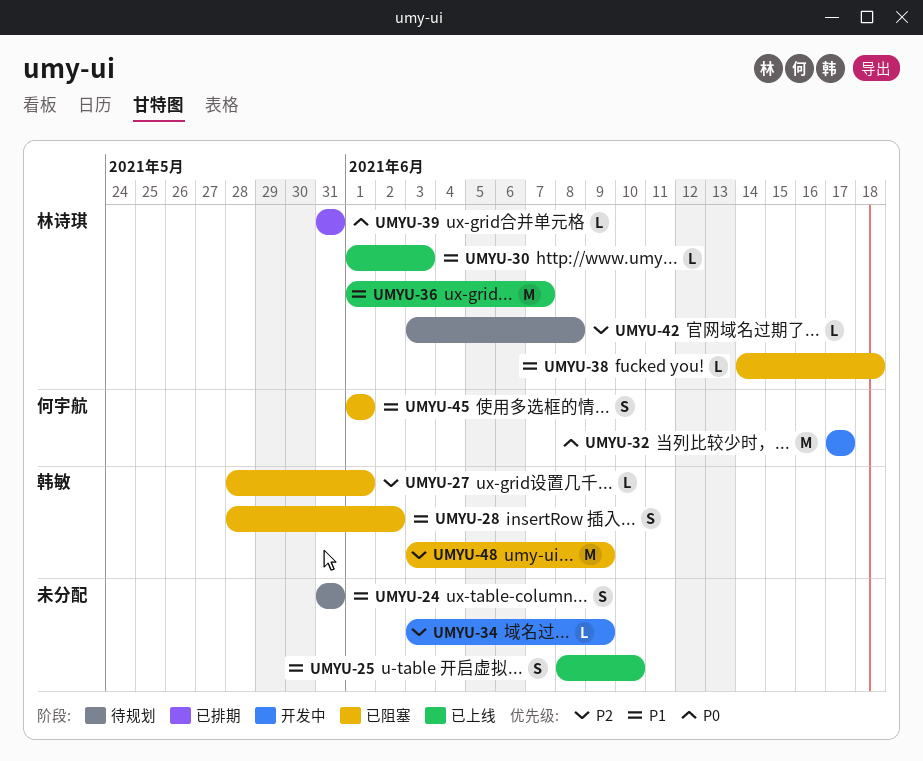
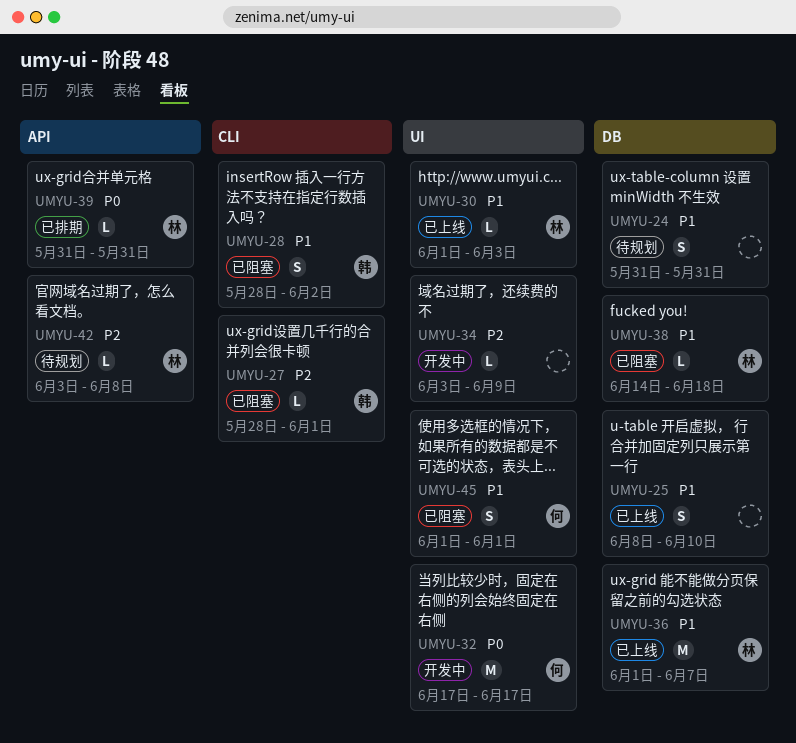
UMYU-48: present -> none

